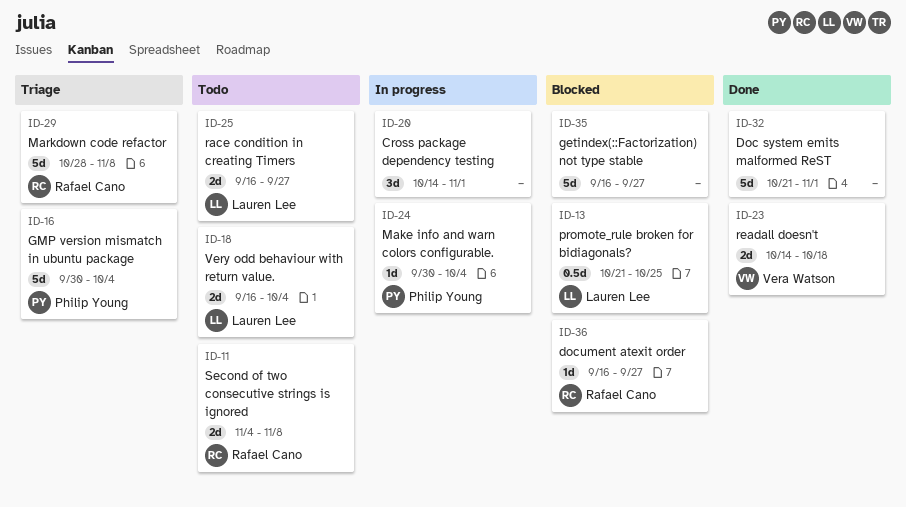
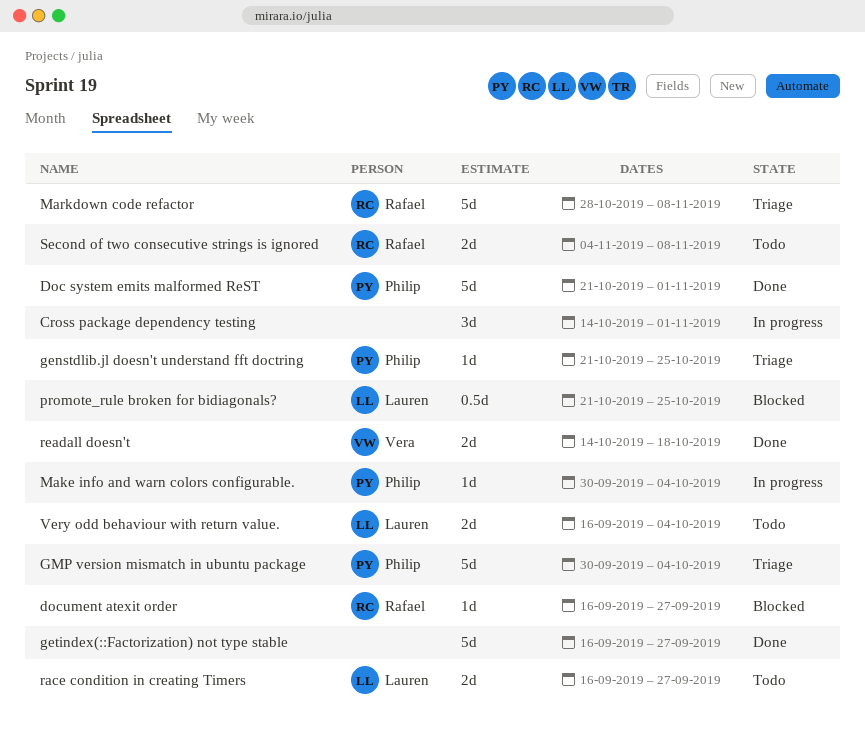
Doc system emits malformed ReST, owner: none -> Philip Young
genstdlib.jl doesn't understand fft doctring: none -> present
getindex(::Factorization) not type stable, status: Blocked -> Done

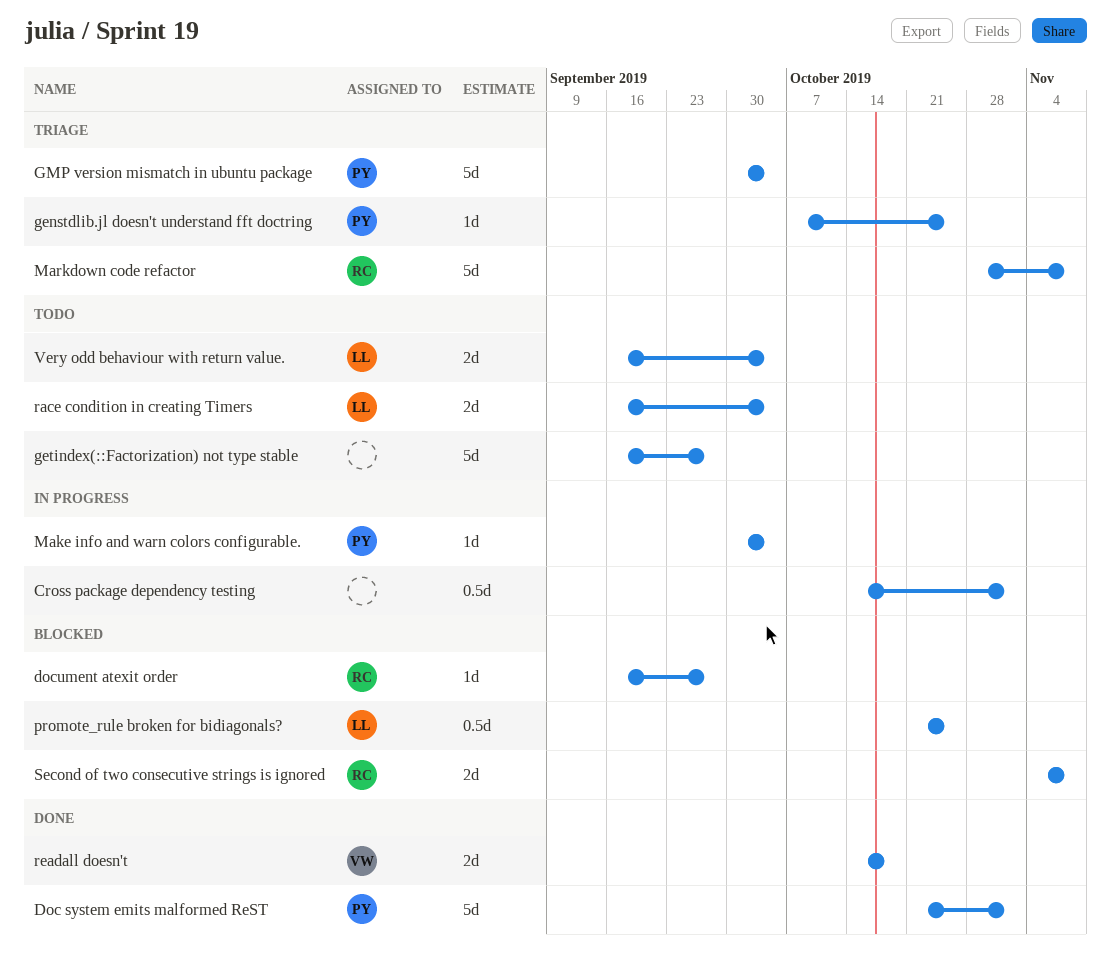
Cross package dependency testing, estimate: 3d -> 0.5d
genstdlib.jl doesn't understand fft doctring, start: Oct 21 -> Oct 7
getindex(::Factorization) not type stable, status: Done -> Todo
race condition in creating Timers, due: Sep 27 -> Oct 4
Second of two consecutive strings is ignored, status: Todo -> Blocked

